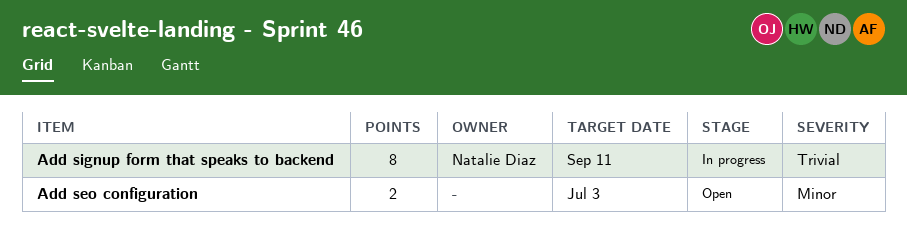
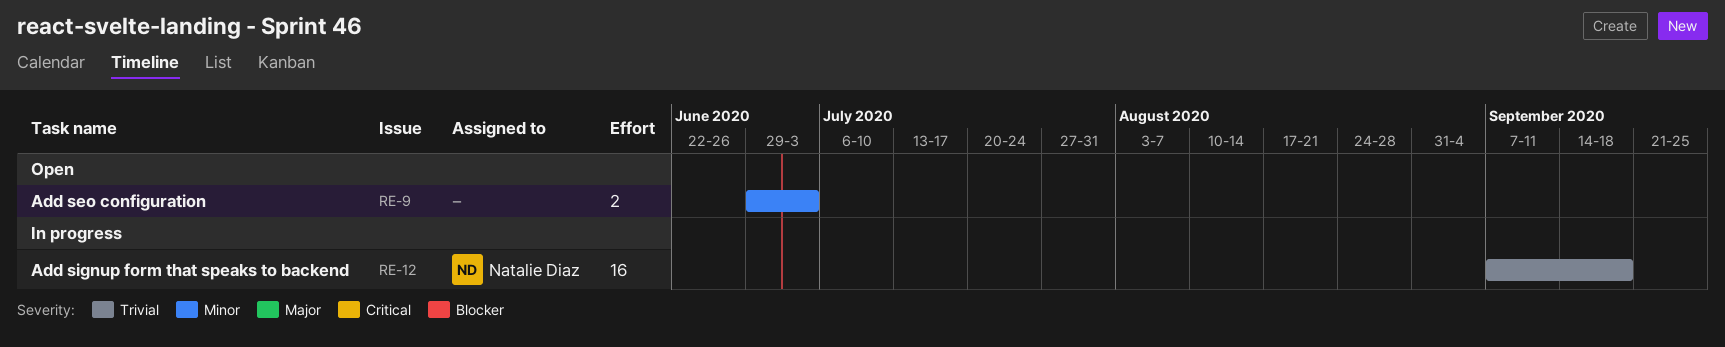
Add signup form that speaks to backend, estimate: 8 -> 16
Add signup form that speaks to backend, due: Sep 11 -> Sep 18

